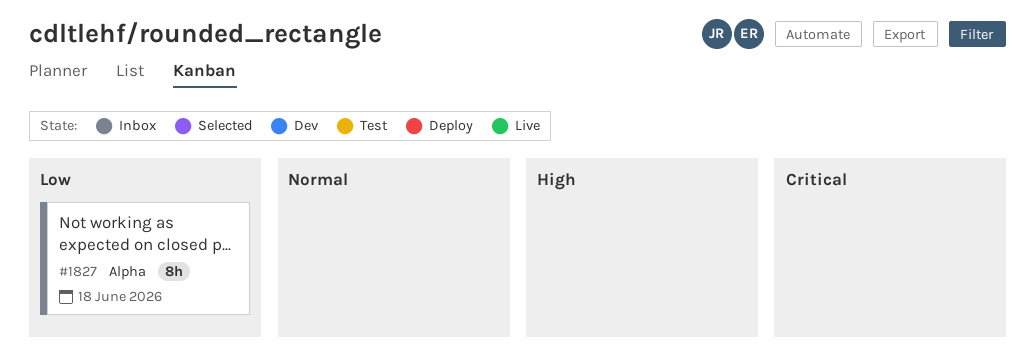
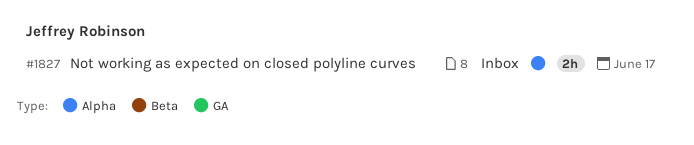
#1827, estimate: 8h -> 2h
#1827, due: Jun 18 -> Jun 17

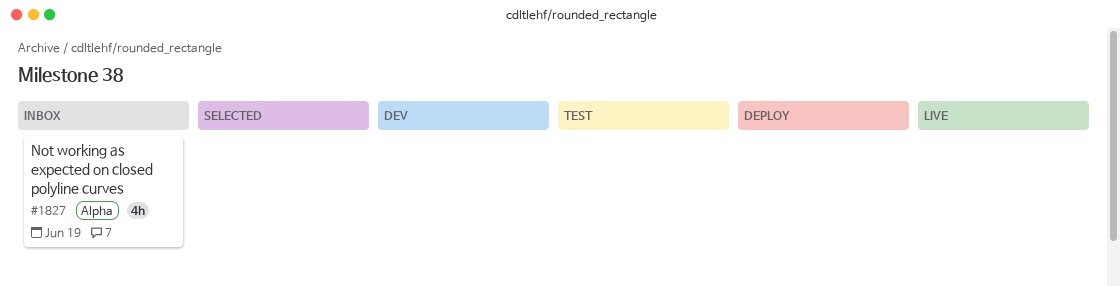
#1827, estimate: 2h -> 4h
#1827, due: Jun 17 -> Jun 19

